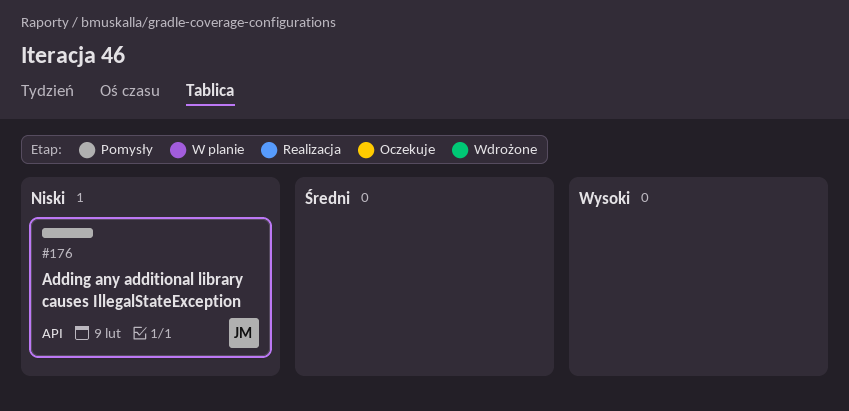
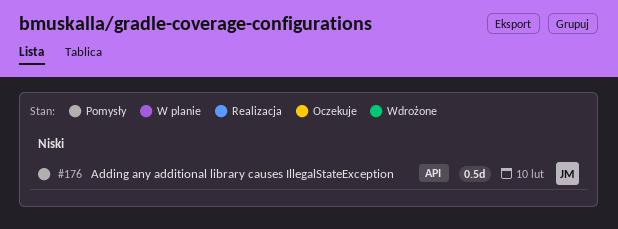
#176, due: Feb 9 -> Feb 10

